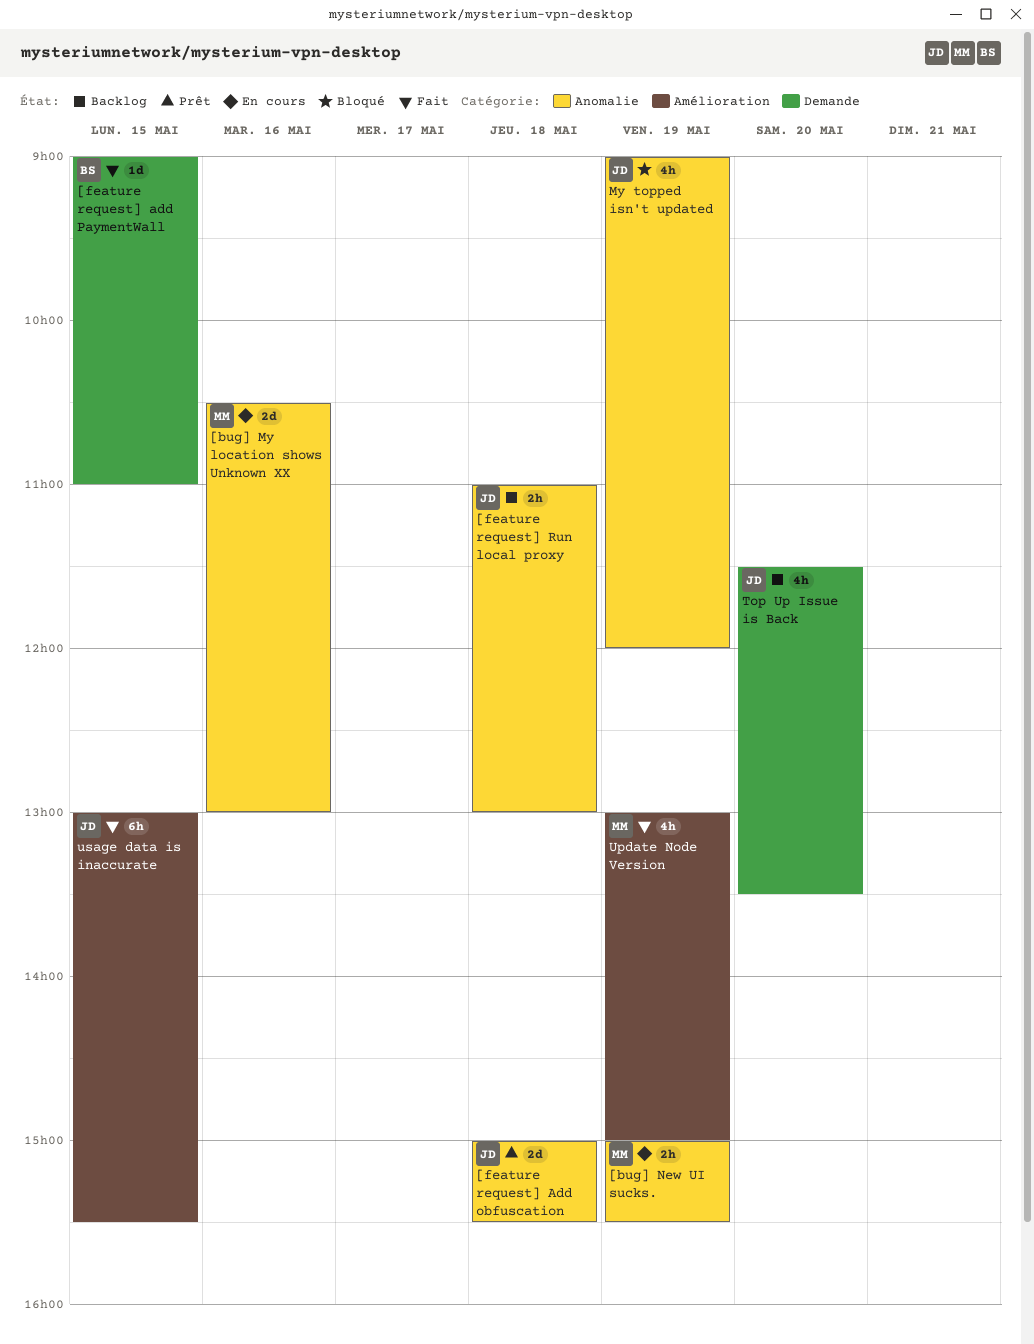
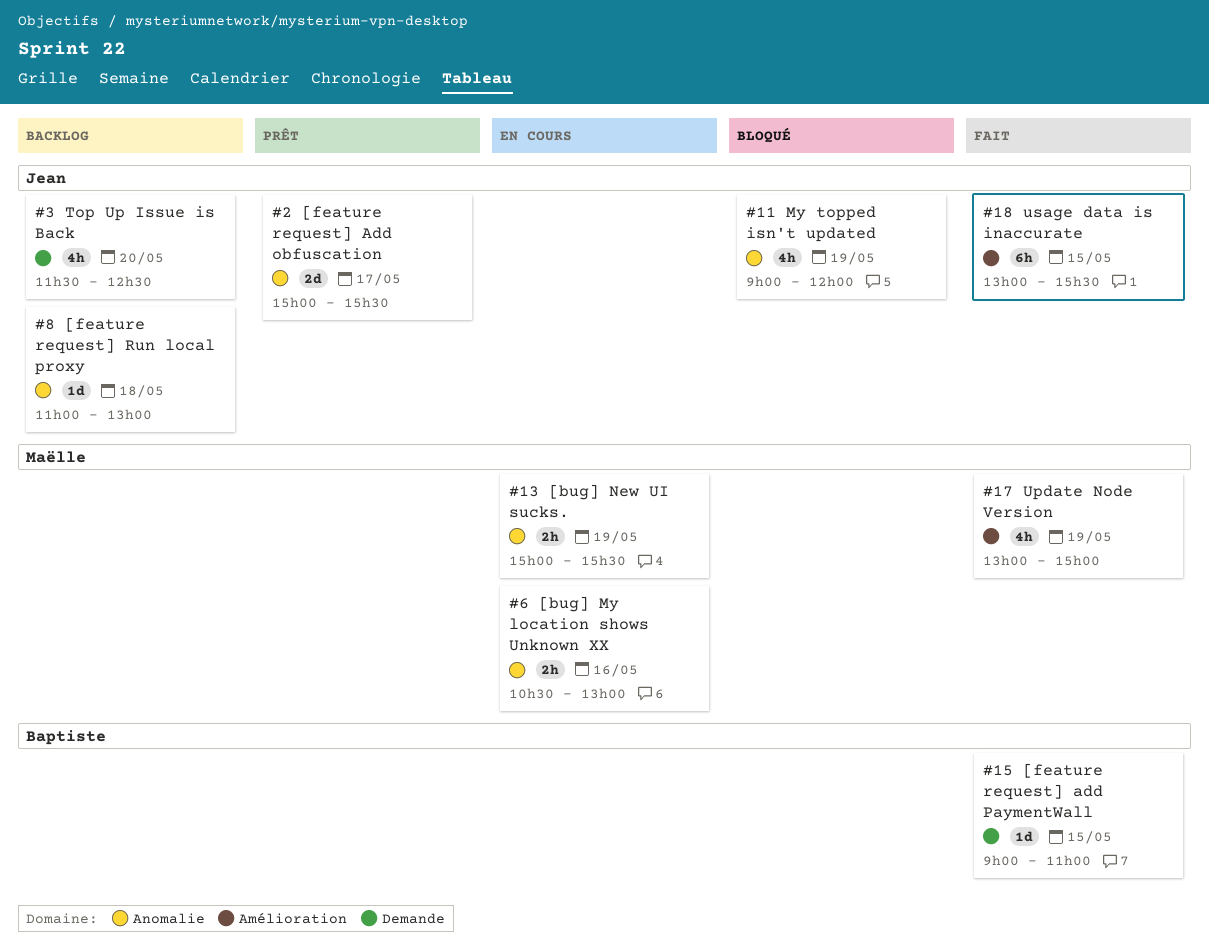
[bug] My location shows Unknown XX, estimate: 2d -> 2h
[feature request] Add obfuscation, day: May 18 -> May 17
[feature request] Run local proxy, estimate: 2h -> 1d
Top Up Issue is Back, ends: 13:30 -> 12:30

